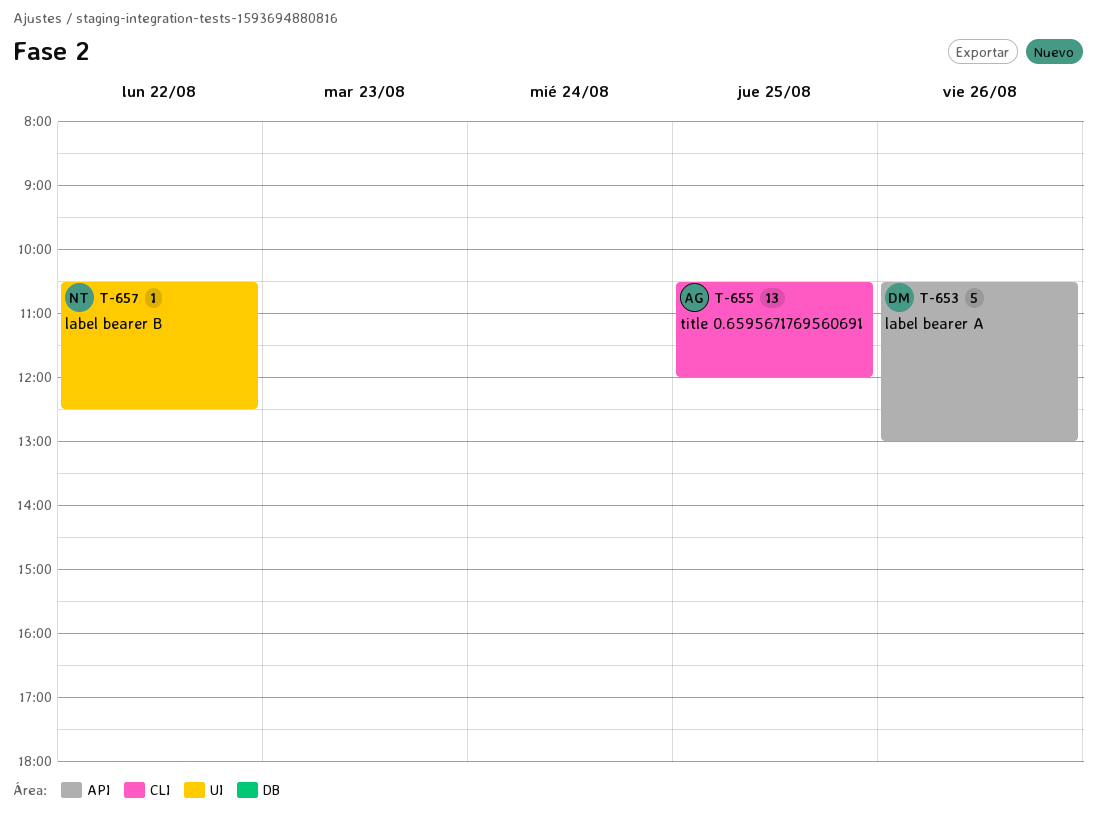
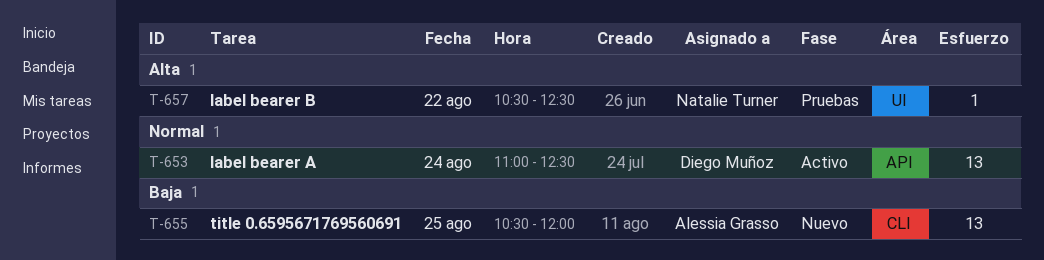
T-653, estimate: 5 -> 13
T-653, day: Aug 26 -> Aug 24
T-653, begins: 10:30 -> 11:00
T-653, ends: 13:00 -> 12:30

